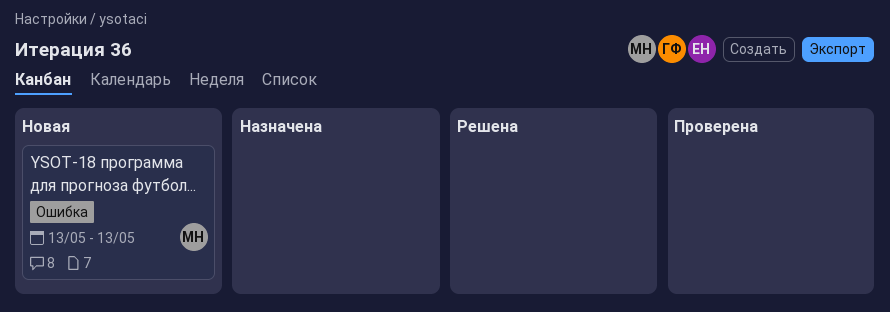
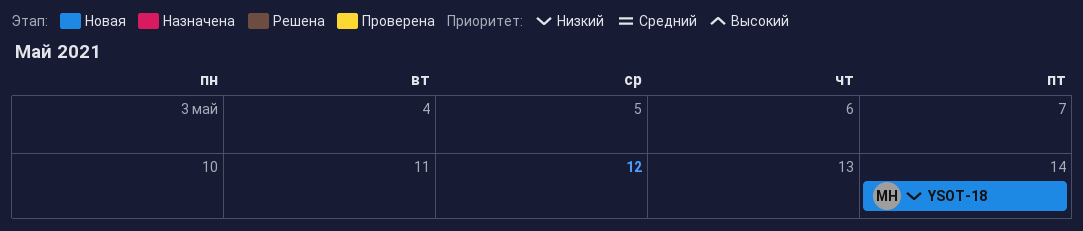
YSOT-18, start: May 13 -> May 14
YSOT-18, due: May 13 -> May 14

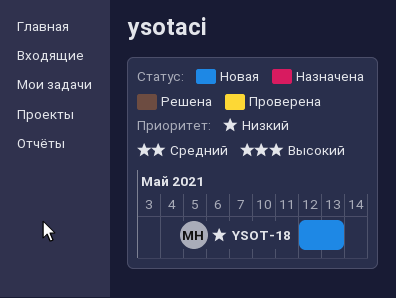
YSOT-18, start: May 14 -> May 12
YSOT-18, due: May 14 -> May 13

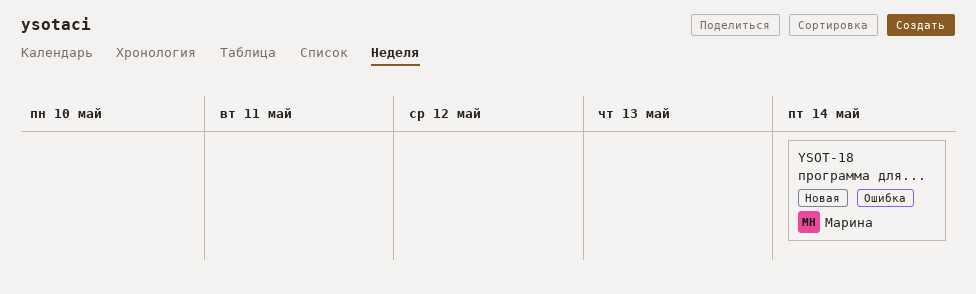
YSOT-18, due: May 13 -> May 14

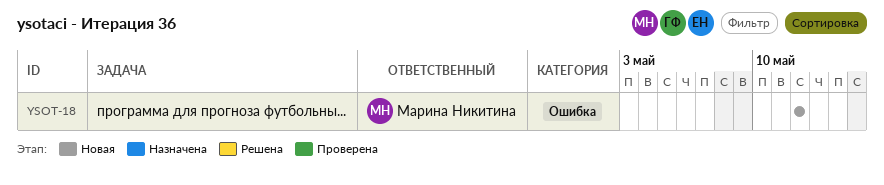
YSOT-18, due: May 14 -> May 12

